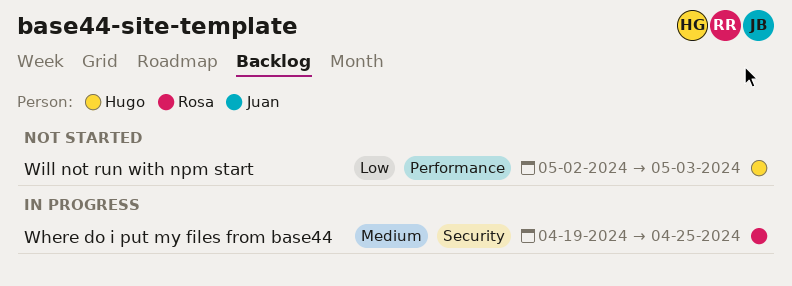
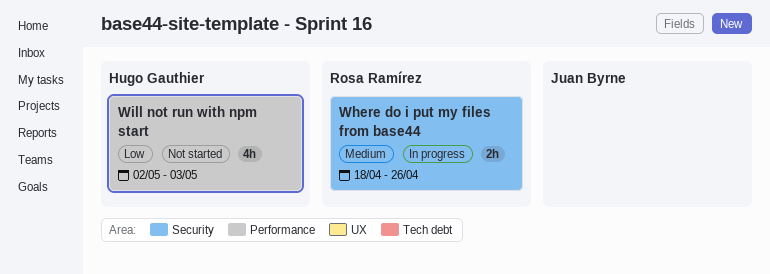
Where do i put my files from base44, start: Apr 19 -> Apr 18
Where do i put my files from base44, due: Apr 25 -> Apr 26

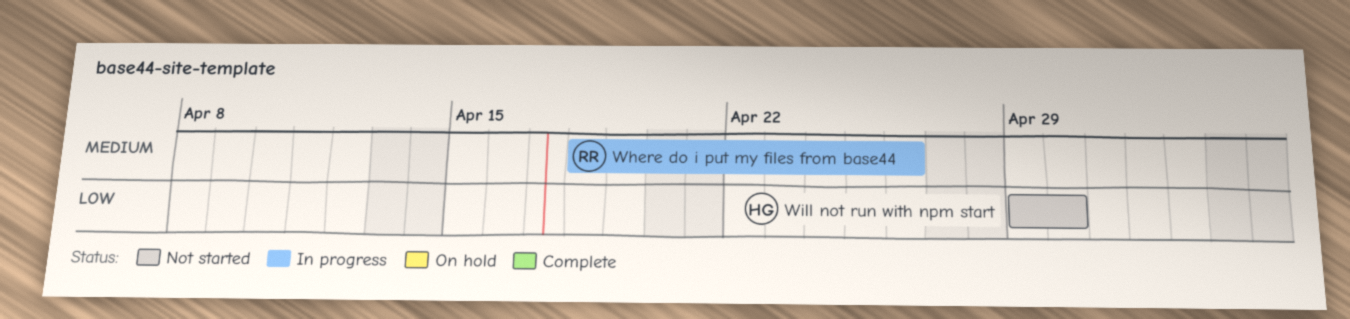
Will not run with npm start, start: May 2 -> Apr 29
Will not run with npm start, due: May 3 -> Apr 30

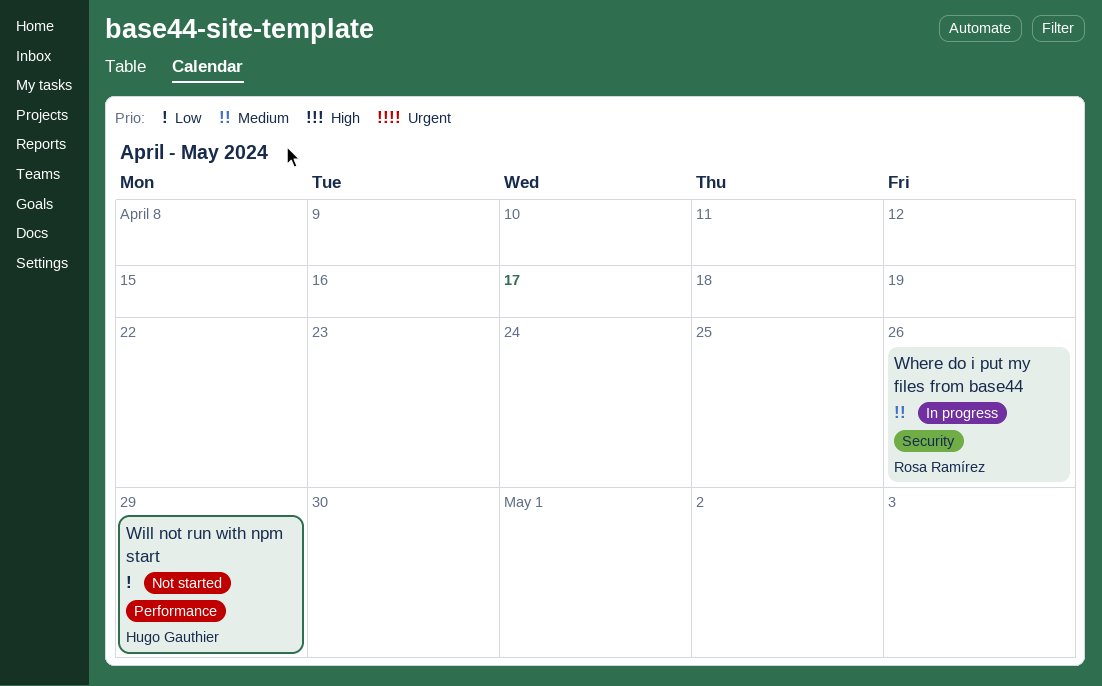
Will not run with npm start, due: Apr 30 -> Apr 29

